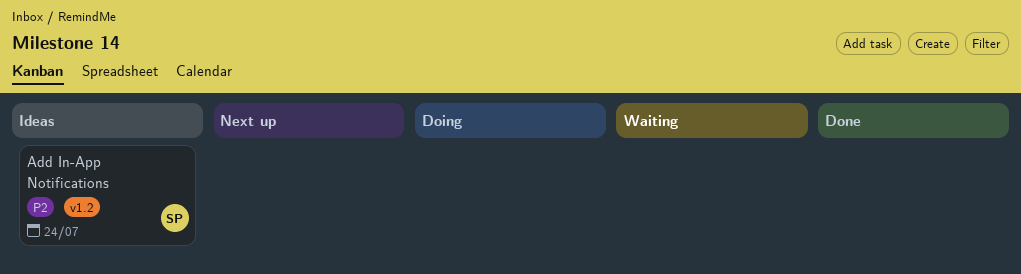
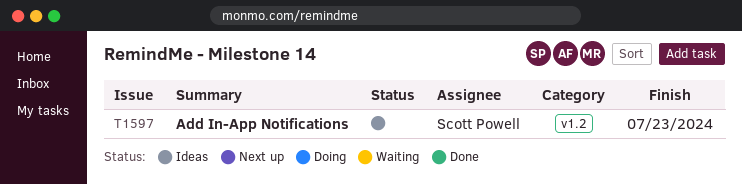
Add In-App Notifications, due: Jul 24 -> Jul 23

